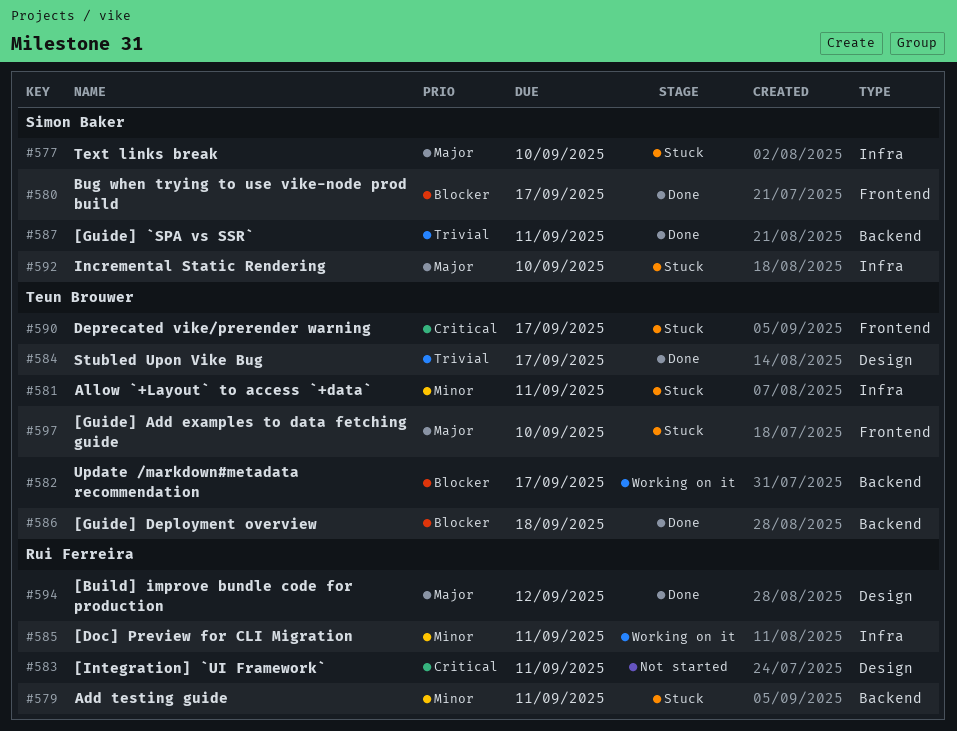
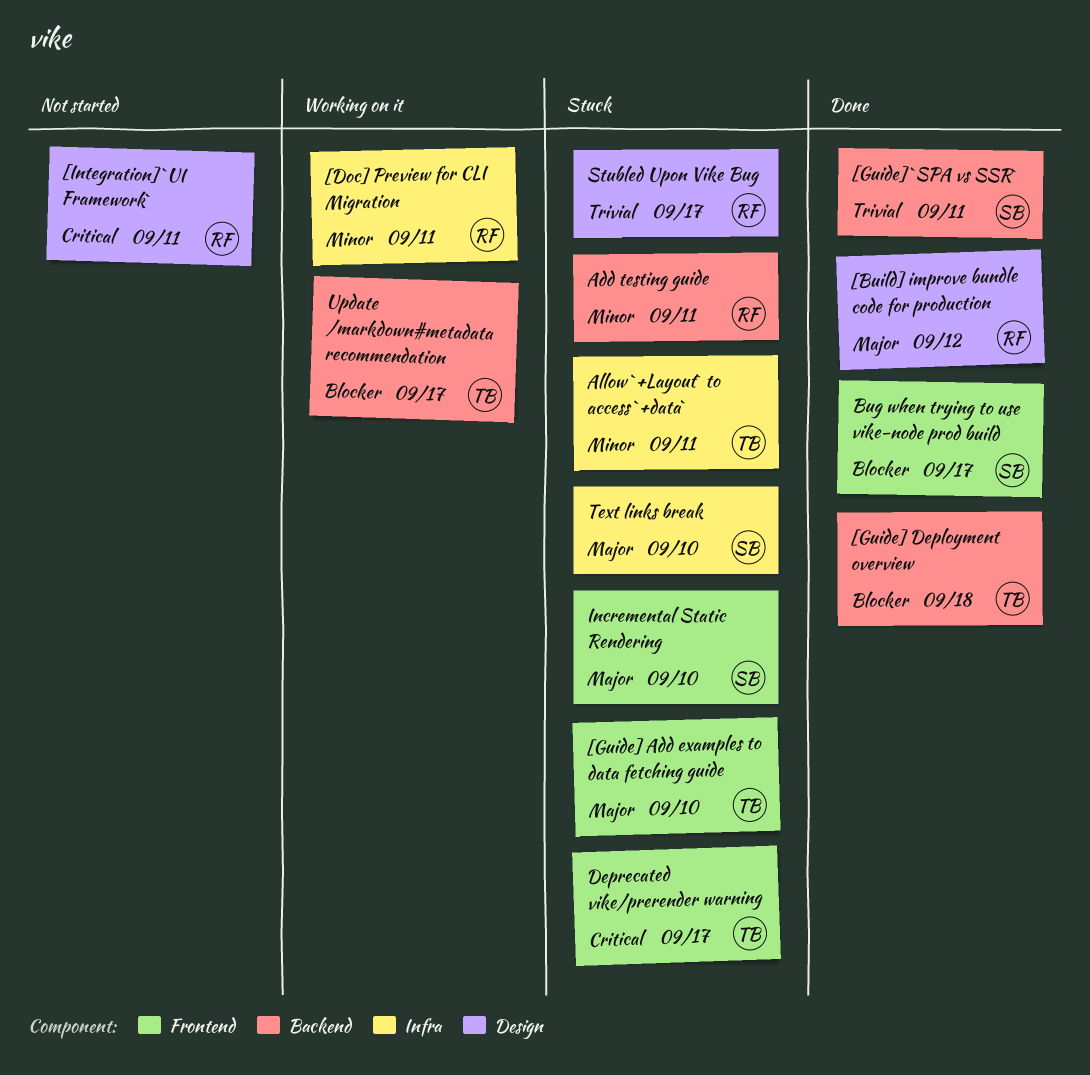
Incremental Static Rendering, label: Infra -> Frontend
Stubled Upon Vike Bug, status: Done -> Stuck
Stubled Upon Vike Bug, owner: Teun Brouwer -> Rui Ferreira

